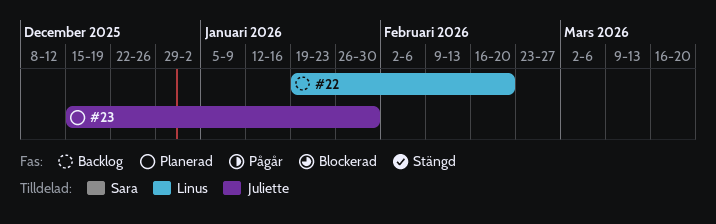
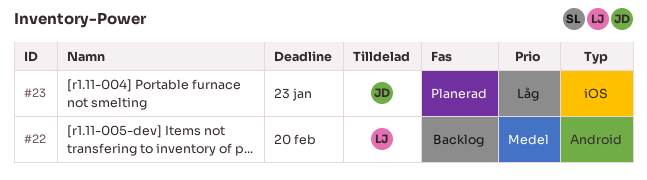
#23, due: Jan 30 -> Jan 23

